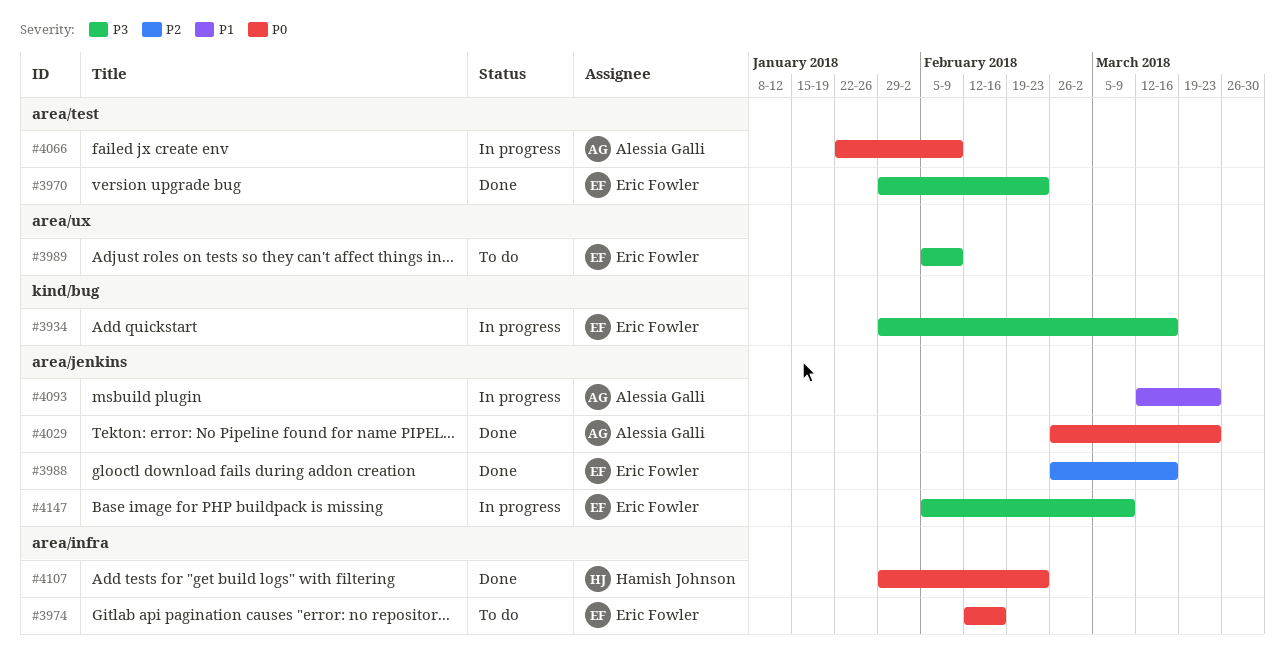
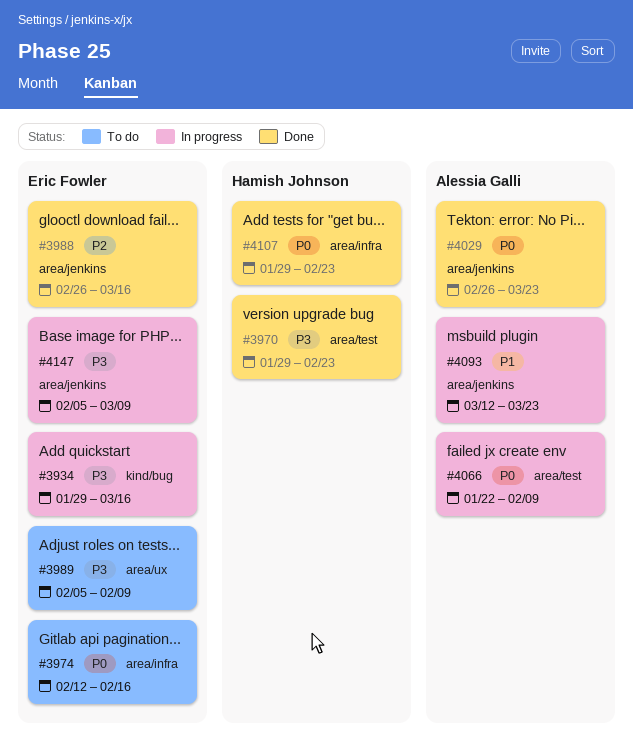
#3970, owner: Eric Fowler -> Hamish Johnson

